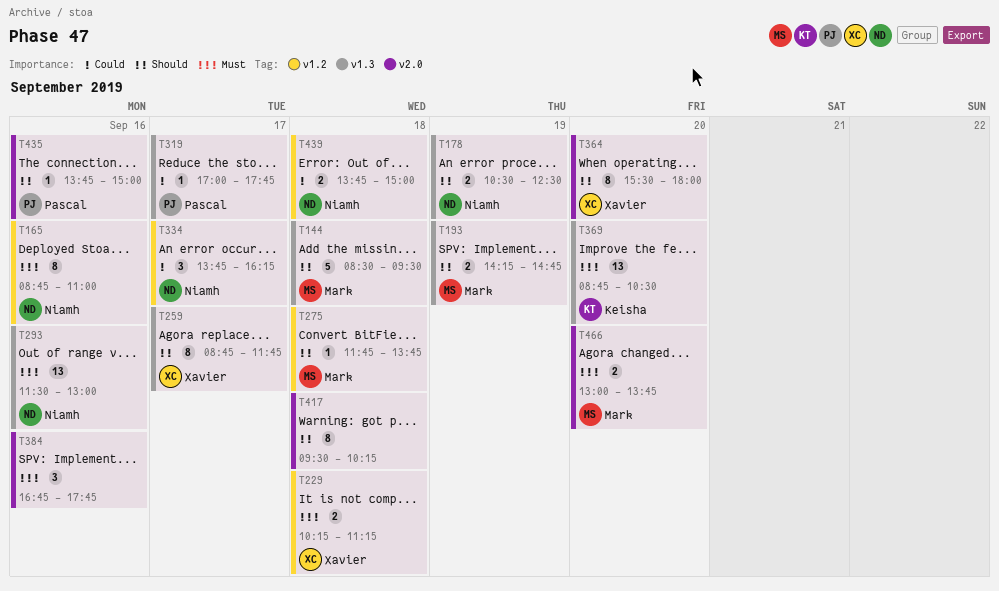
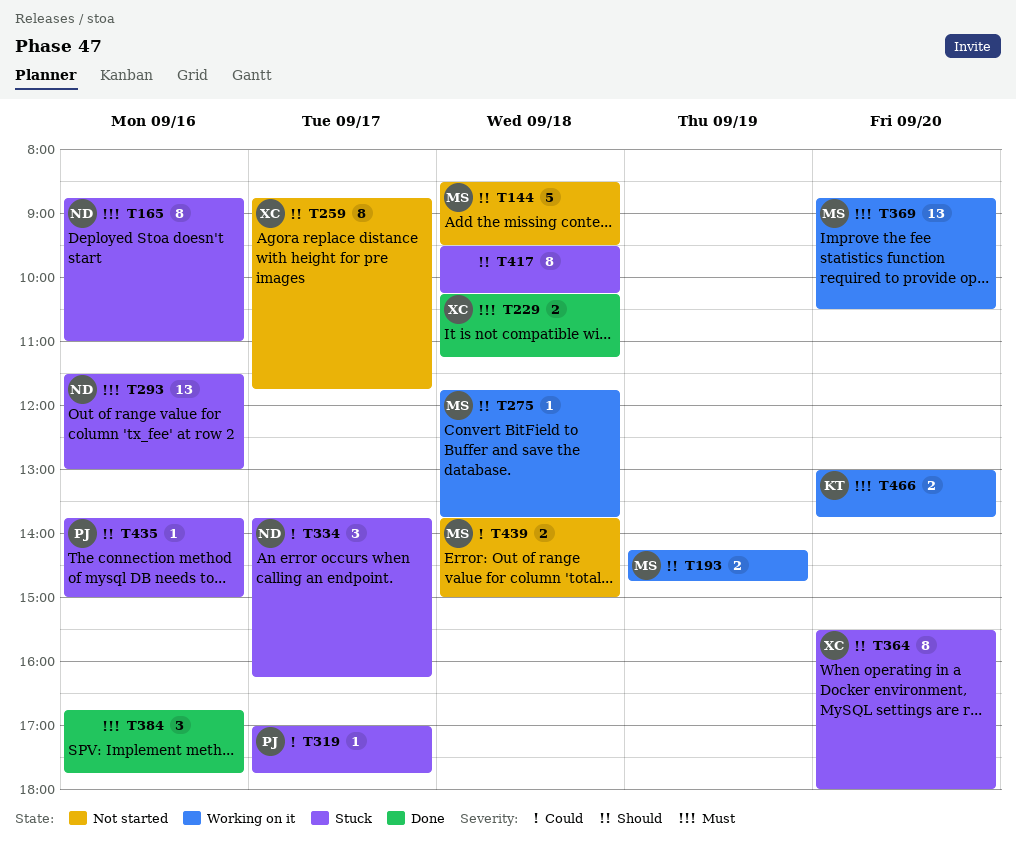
T178: present -> none
T369, owner: Keisha -> Mark
T439, owner: Niamh -> Mark
T466, owner: Mark -> Keisha

